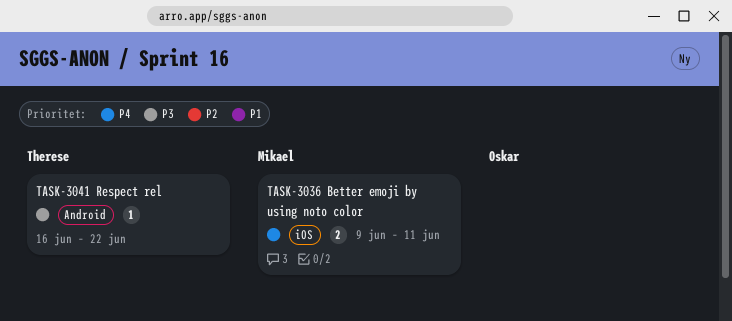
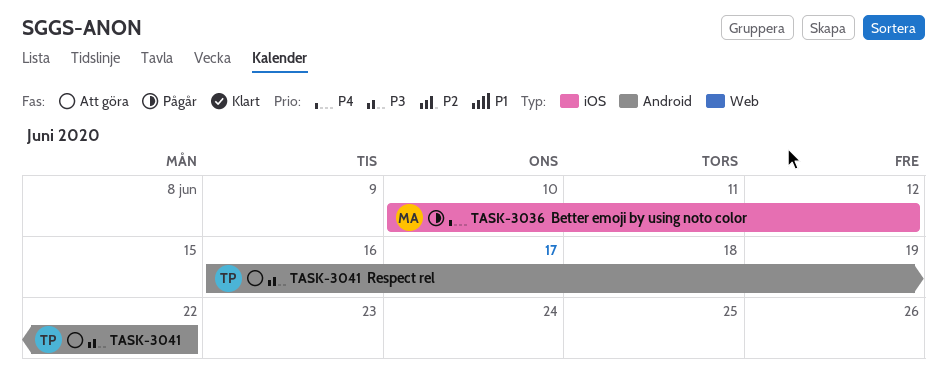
TASK-3036, start: Jun 9 -> Jun 10
TASK-3036, due: Jun 11 -> Jun 12

